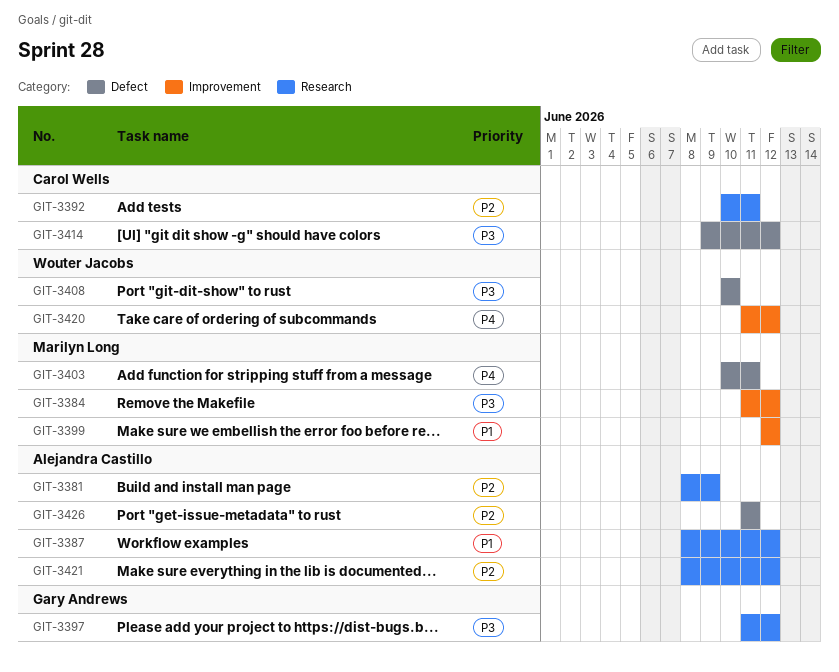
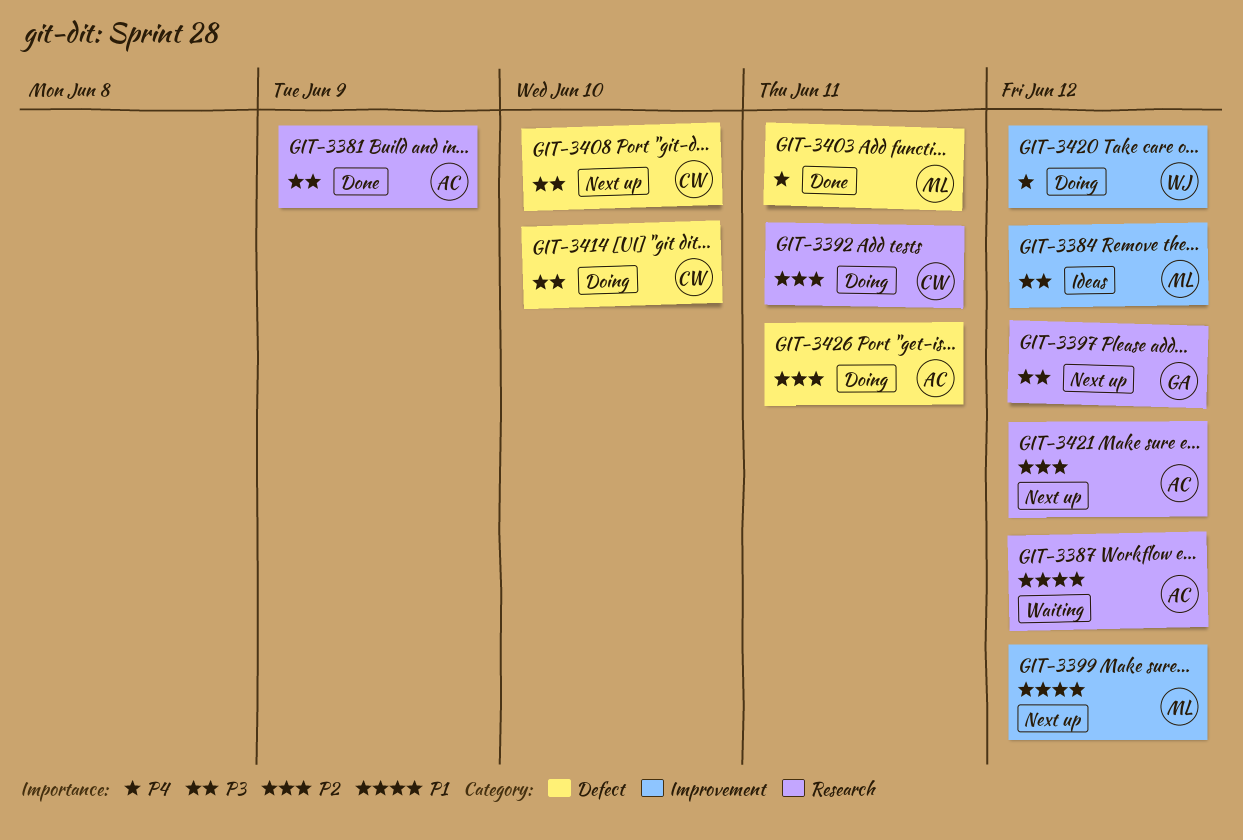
GIT-3381, priority: P2 -> P3
GIT-3408, owner: Wouter Jacobs -> Carol Wells
GIT-3414, due: Jun 12 -> Jun 10

